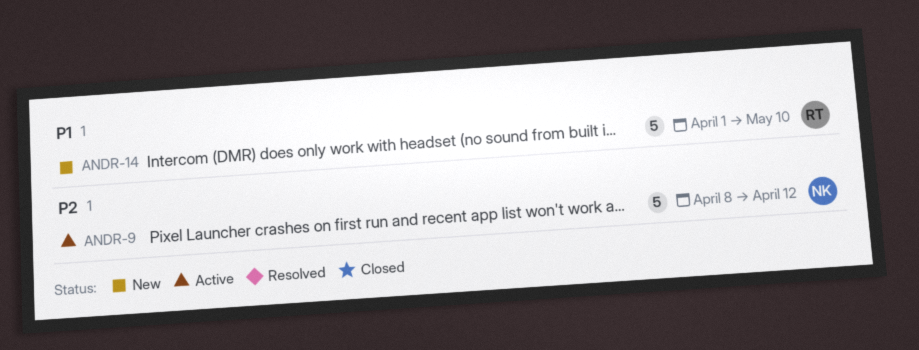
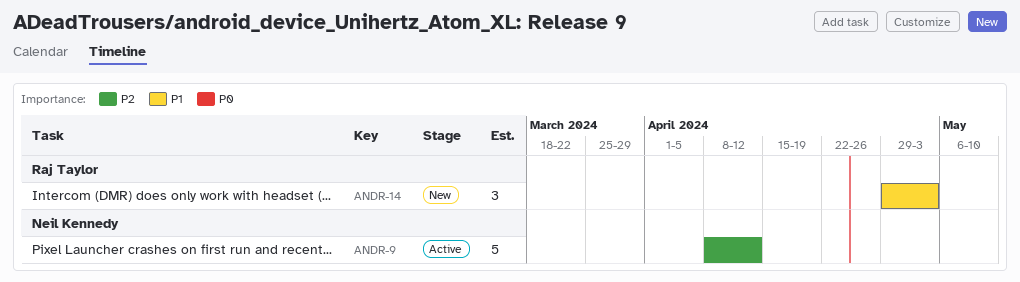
ANDR-14, estimate: 5 -> 3
ANDR-14, start: Apr 1 -> Apr 29
ANDR-14, due: May 10 -> May 3

